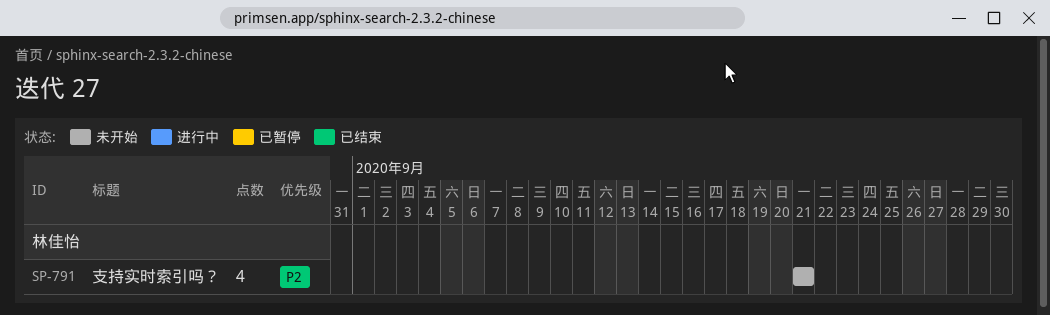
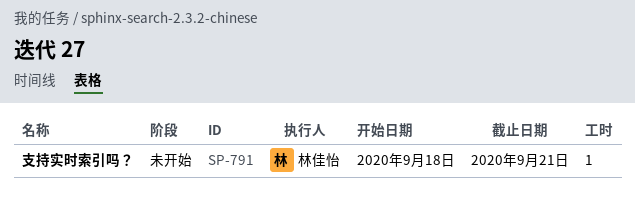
SP-791, estimate: 4 -> 1
SP-791, start: Sep 21 -> Sep 18

